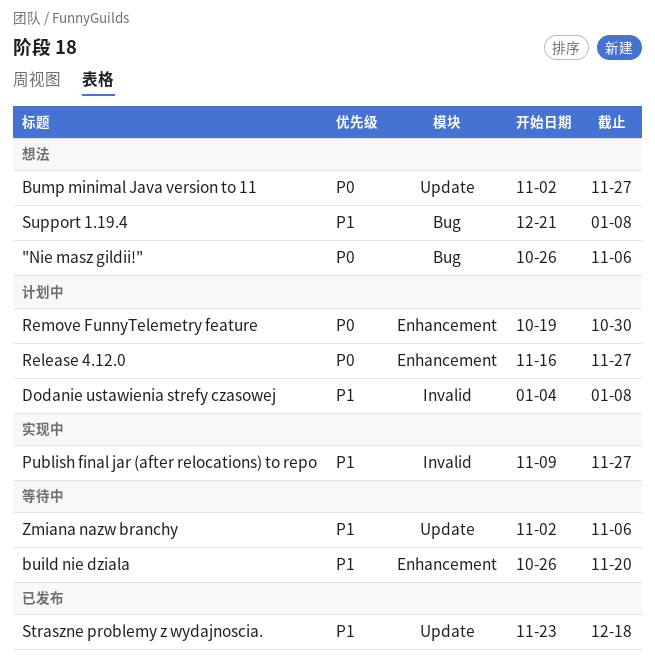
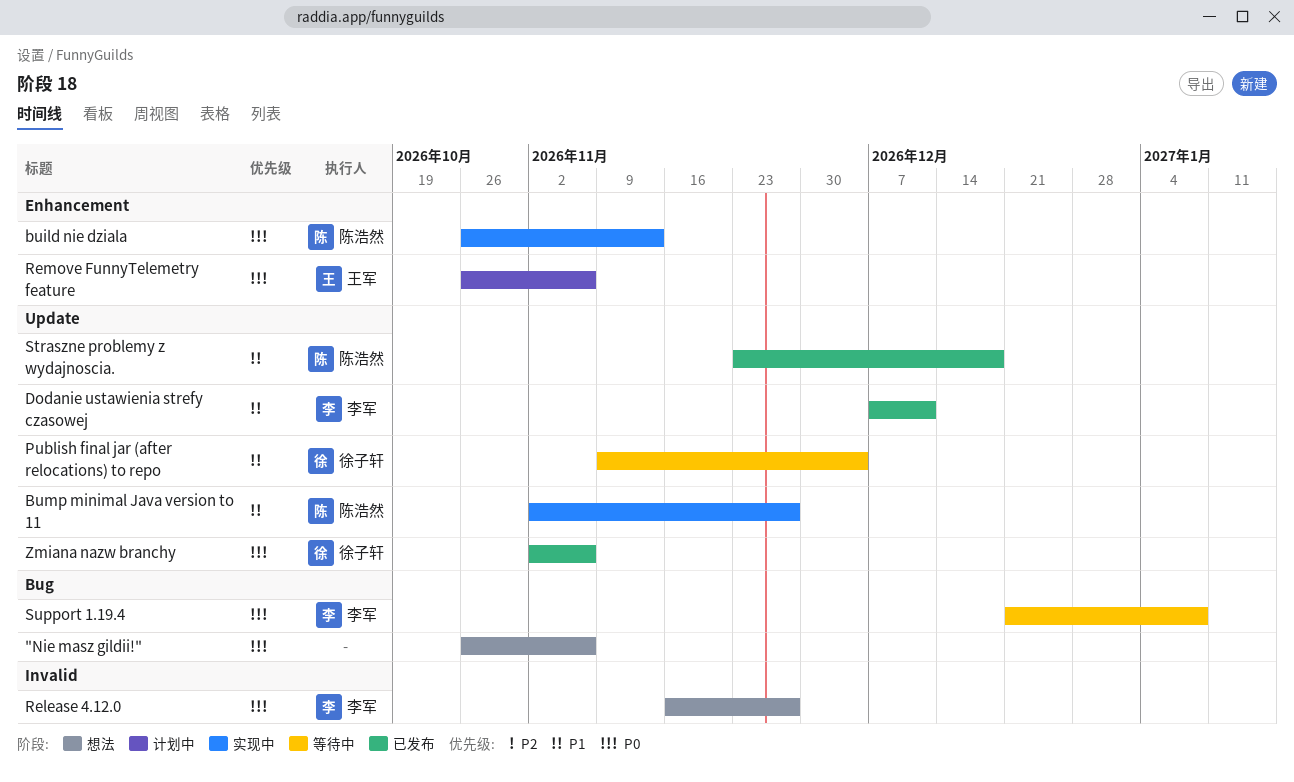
build nie dziala, status: 等待中 -> 实现中
build nie dziala, priority: P1 -> P0
build nie dziala, due: Nov 20 -> Nov 13
Bump minimal Java version to 11, status: 想法 -> 实现中
Bump minimal Java version to 11, priority: P0 -> P1
Dodanie ustawienia strefy czasowej, status: 计划中 -> 已发布
Dodanie ustawienia strefy czasowej, label: Invalid -> Update
Dodanie ustawienia strefy czasowej, start: Jan 4 -> Dec 7
Dodanie ustawienia strefy czasowej, due: Jan 8 -> Dec 11
Publish final jar (after relocations) to repo, status: 实现中 -> 等待中
Publish final jar (after relocations) to repo, label: Invalid -> Update
Publish final jar (after relocations) to repo, due: Nov 27 -> Dec 4
Release 4.12.0, status: 计划中 -> 想法
Release 4.12.0, label: Enhancement -> Invalid
Remove FunnyTelemetry feature, start: Oct 19 -> Oct 26
Remove FunnyTelemetry feature, due: Oct 30 -> Nov 6
Support 1.19.4, status: 想法 -> 等待中
Support 1.19.4, priority: P1 -> P0
Zmiana nazw branchy, status: 等待中 -> 已发布
Zmiana nazw branchy, priority: P1 -> P0

